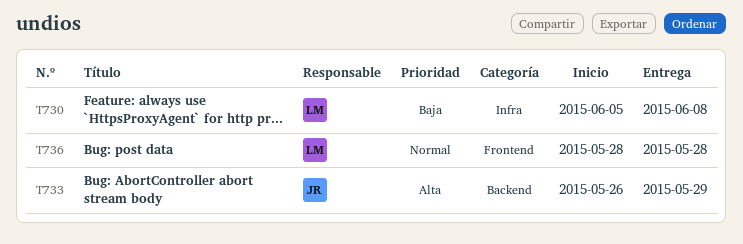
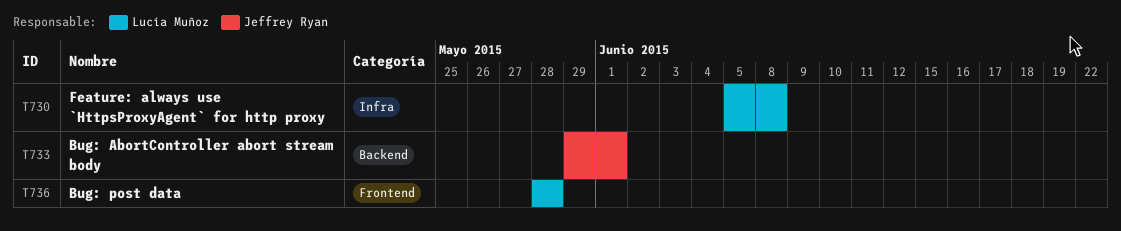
T733, start: May 26 -> May 29
T733, due: May 29 -> Jun 1

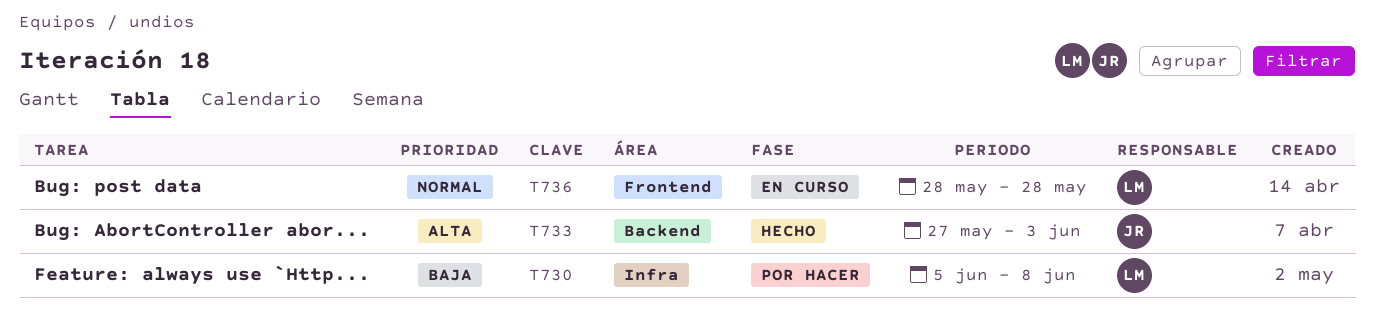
T733, start: May 29 -> May 27
T733, due: Jun 1 -> Jun 3

